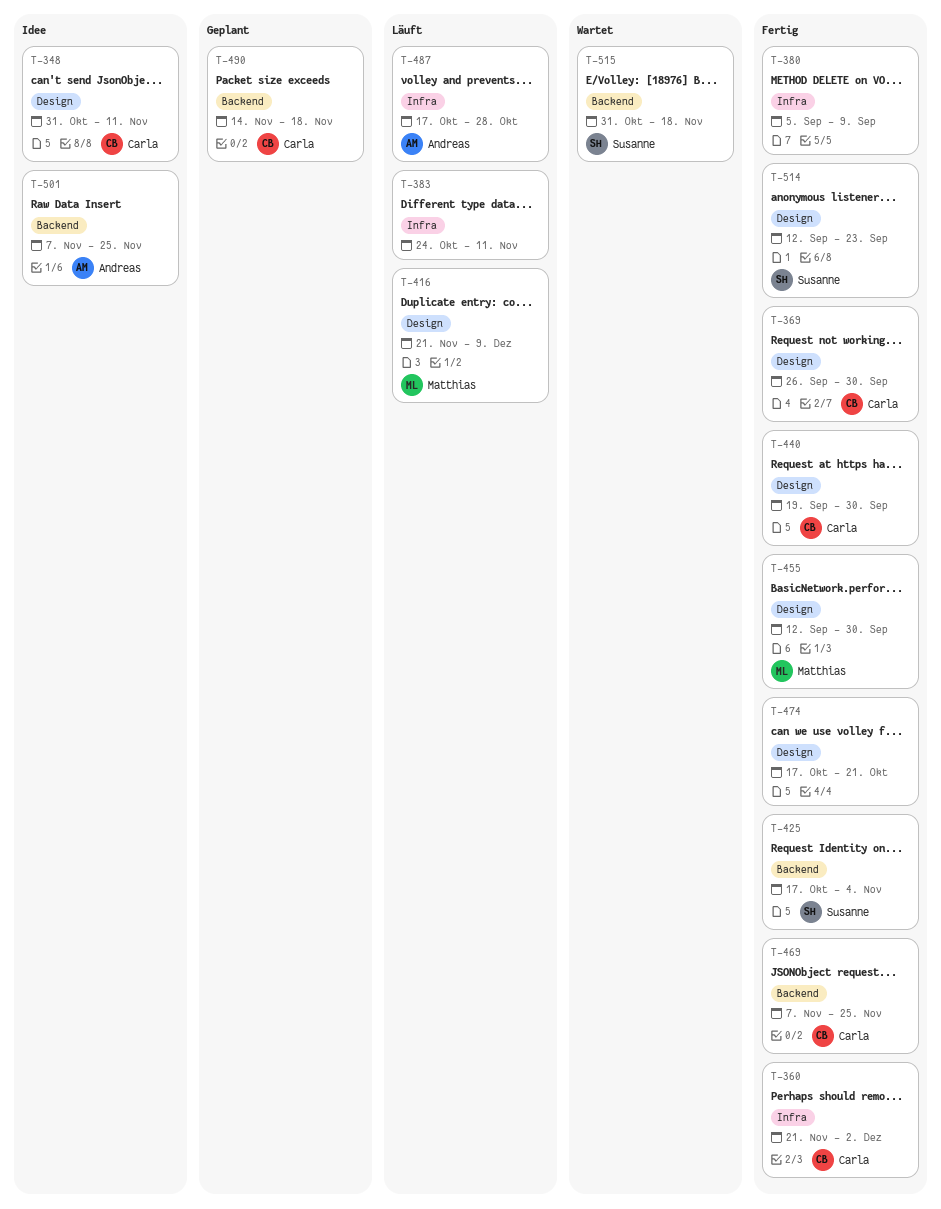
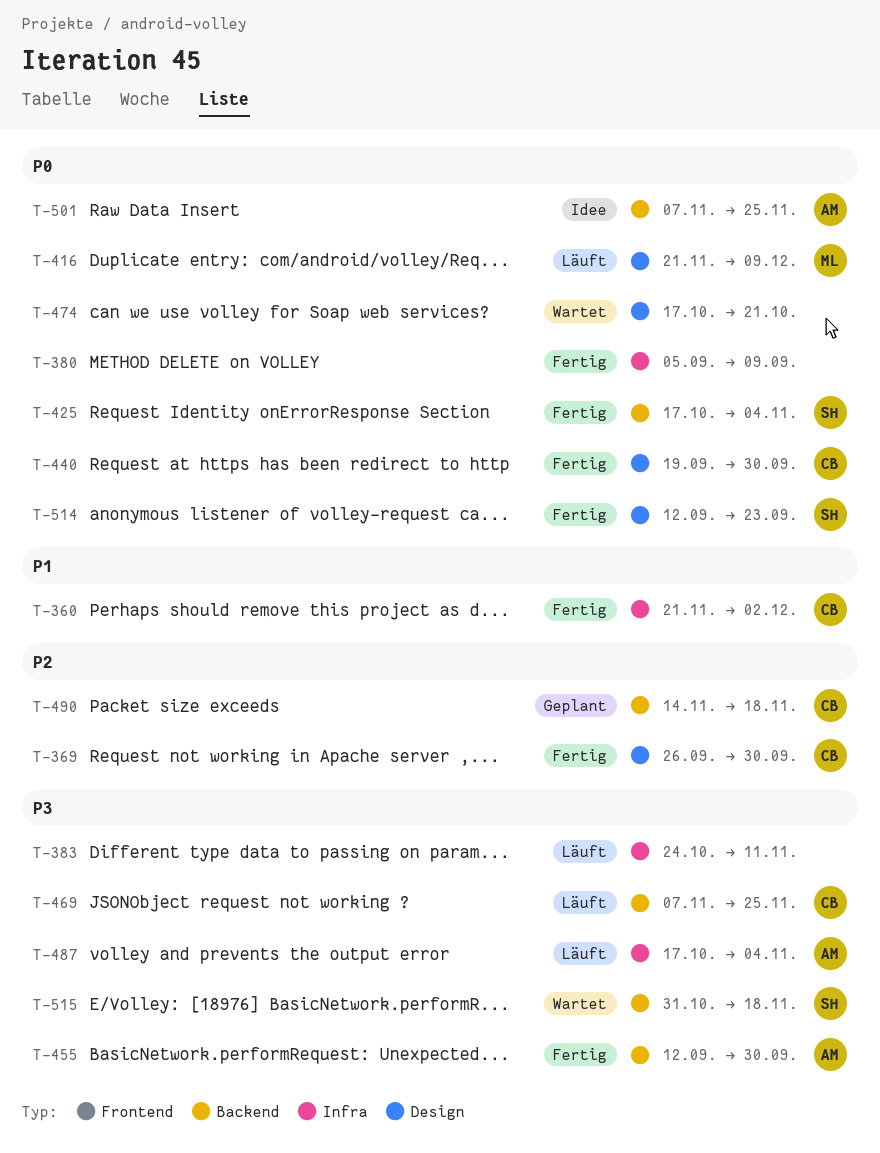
T-348: present -> none
T-455, owner: Matthias -> Andreas
T-455, label: Design -> Backend
T-469, status: Fertig -> Läuft
T-474, status: Fertig -> Wartet
T-487, due: Oct 28 -> Nov 4

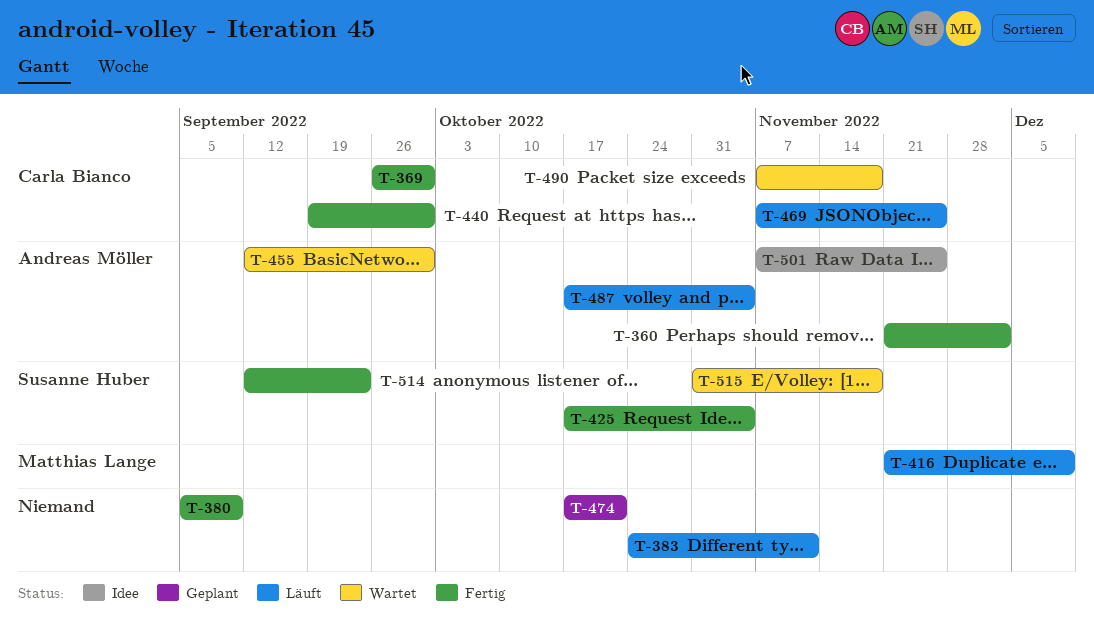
T-360, owner: Carla Bianco -> Andreas Möller
T-455, status: Fertig -> Wartet
T-474, status: Wartet -> Geplant
T-490, status: Geplant -> Wartet
T-490, start: Nov 14 -> Nov 7

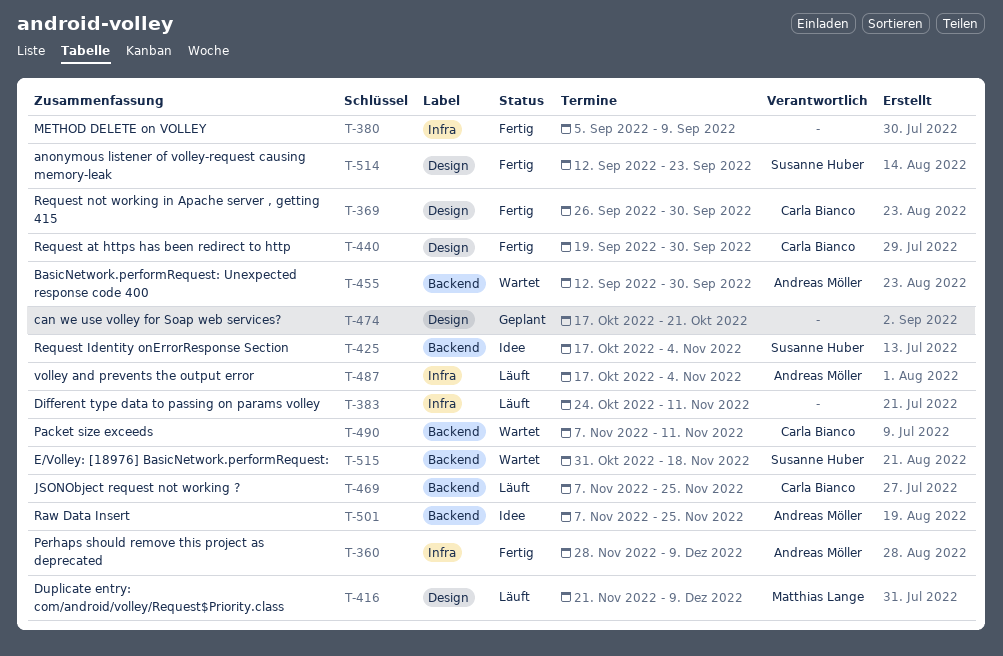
T-360, start: Nov 21 -> Nov 28
T-360, due: Dec 2 -> Dec 9
T-425, status: Fertig -> Idee
T-490, due: Nov 18 -> Nov 11

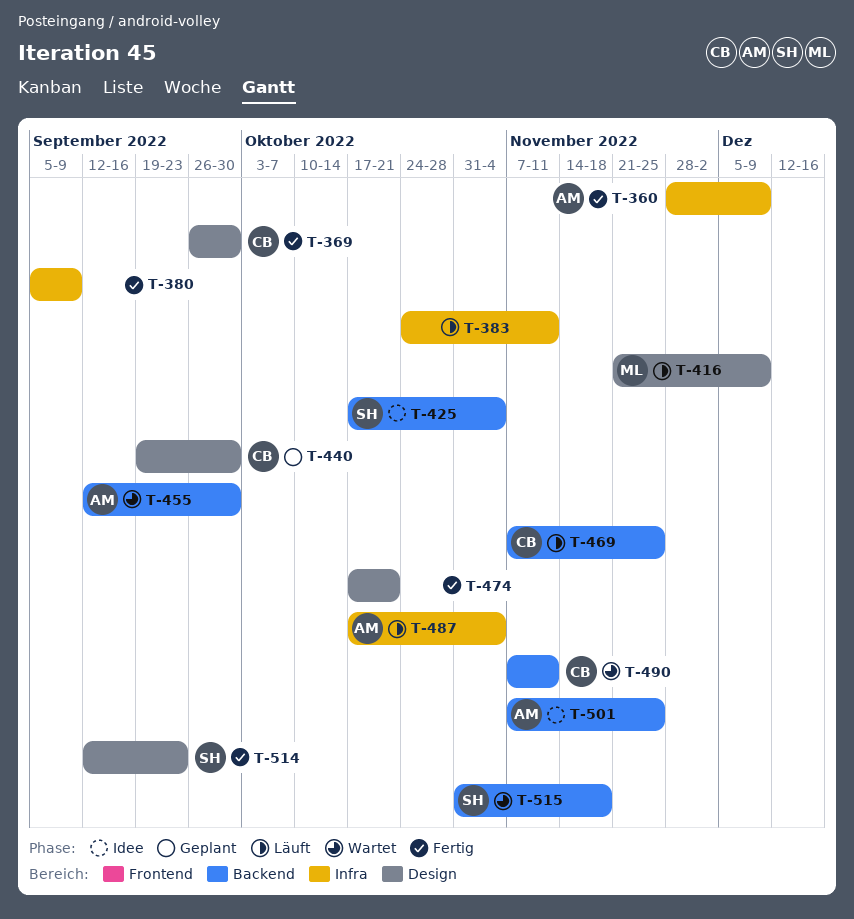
T-440, status: Fertig -> Geplant
T-474, status: Geplant -> Fertig

